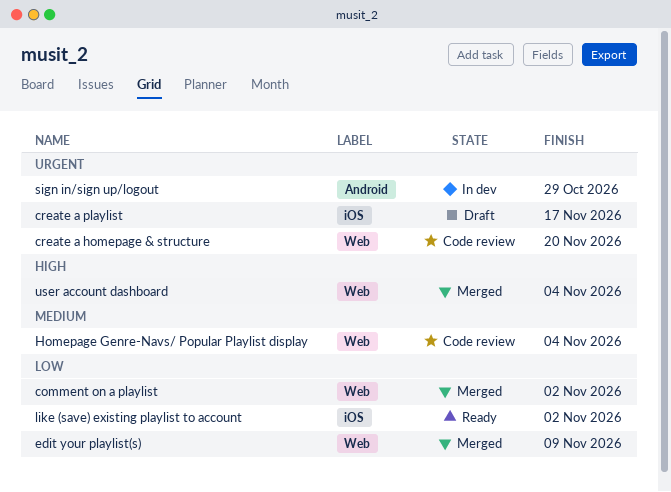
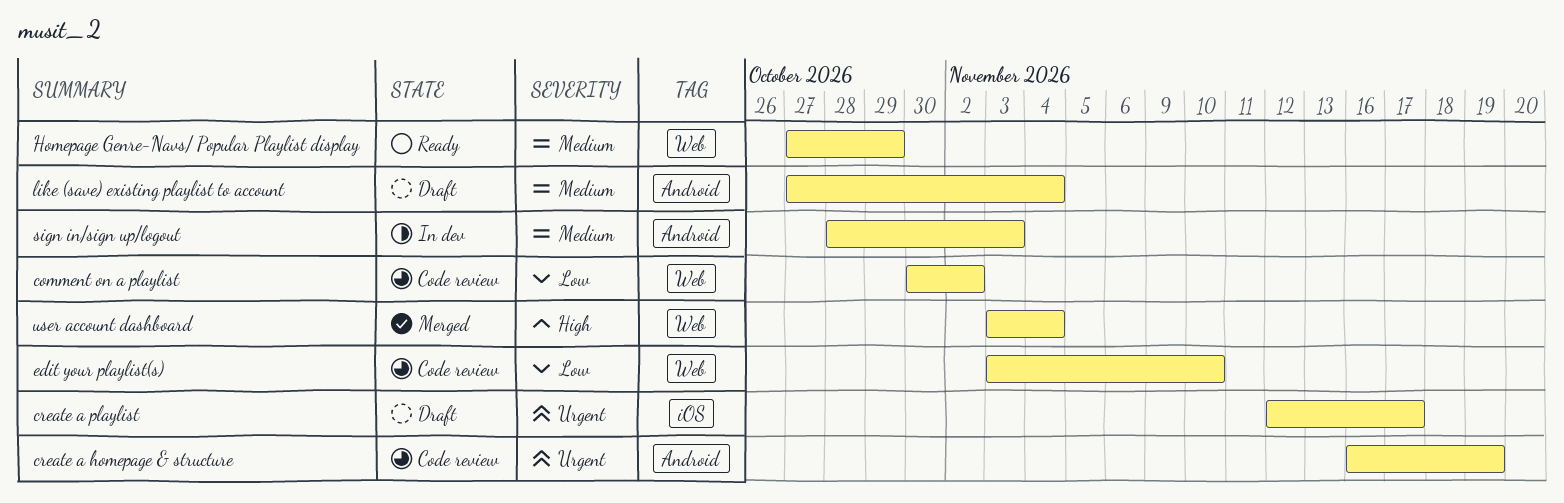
comment on a playlist, status: Merged -> Code review
create a homepage & structure, label: Web -> Android
create a homepage & structure, due: Nov 20 -> Nov 19
edit your playlist(s), status: Merged -> Code review
edit your playlist(s), due: Nov 9 -> Nov 10
Homepage Genre-Navs/ Popular Playlist display, status: Code review -> Ready
Homepage Genre-Navs/ Popular Playlist display, due: Nov 4 -> Oct 29
like (save) existing playlist to account, status: Ready -> Draft
like (save) existing playlist to account, priority: Low -> Medium
like (save) existing playlist to account, label: iOS -> Android
like (save) existing playlist to account, due: Nov 2 -> Nov 4
sign in/sign up/logout, priority: Urgent -> Medium
sign in/sign up/logout, due: Oct 29 -> Nov 3

